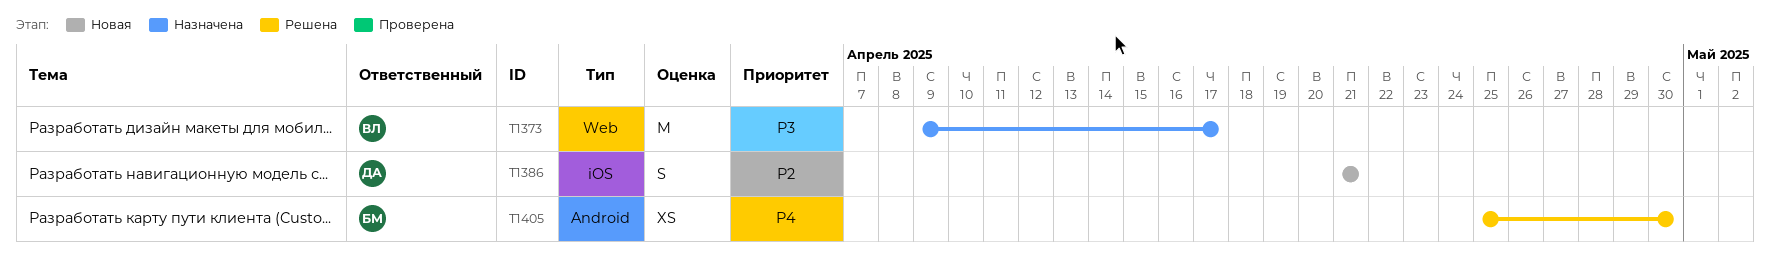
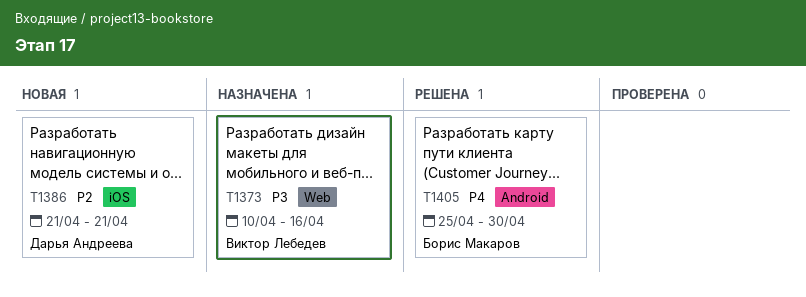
T1373, start: Apr 9 -> Apr 10
T1373, due: Apr 17 -> Apr 16

